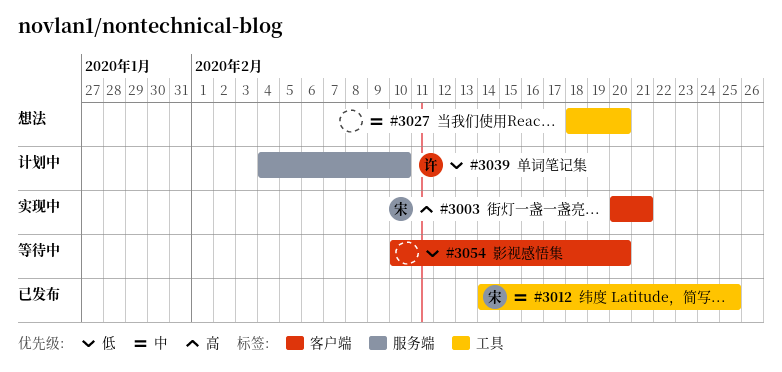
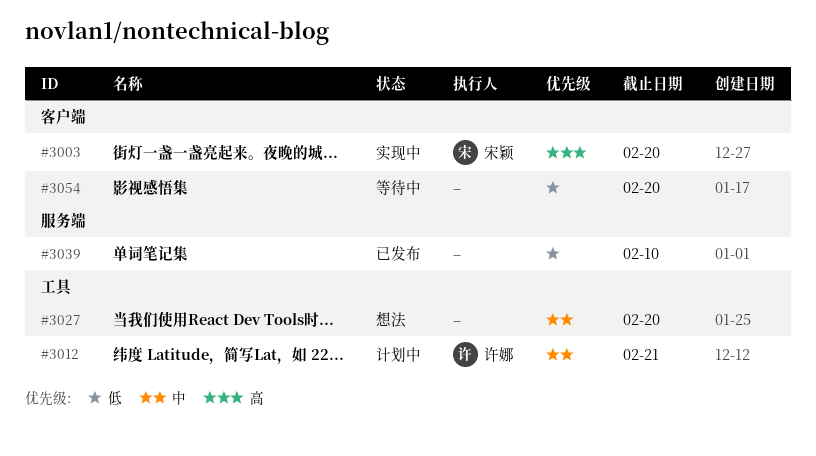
#3003, due: Feb 21 -> Feb 20
#3012, status: 已发布 -> 计划中
#3012, owner: 宋颖 -> 许娜
#3012, due: Feb 25 -> Feb 21
#3039, status: 计划中 -> 已发布
#3039, owner: 许娜 -> none

